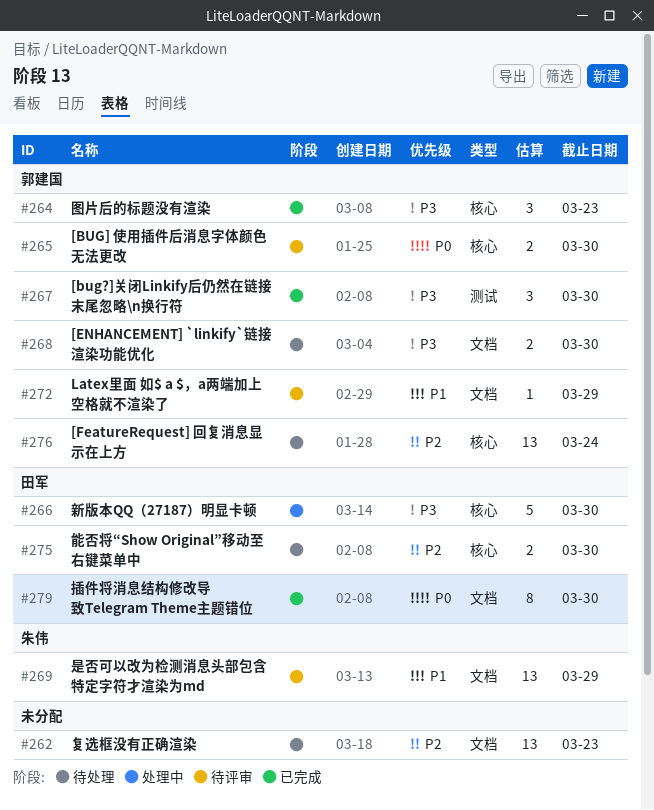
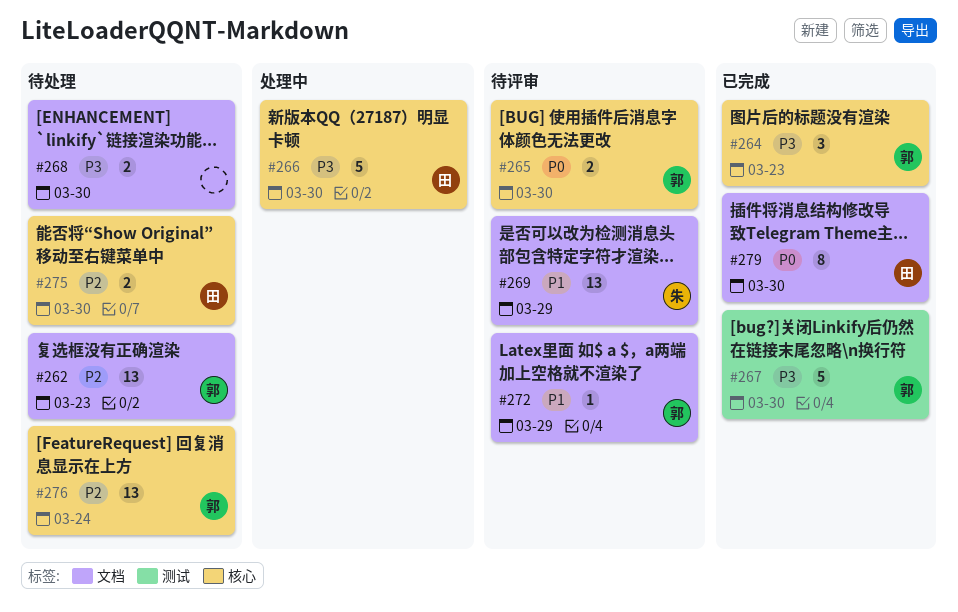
#262, owner: none -> 郭建国
#267, estimate: 3 -> 5
#268, owner: 郭建国 -> none

